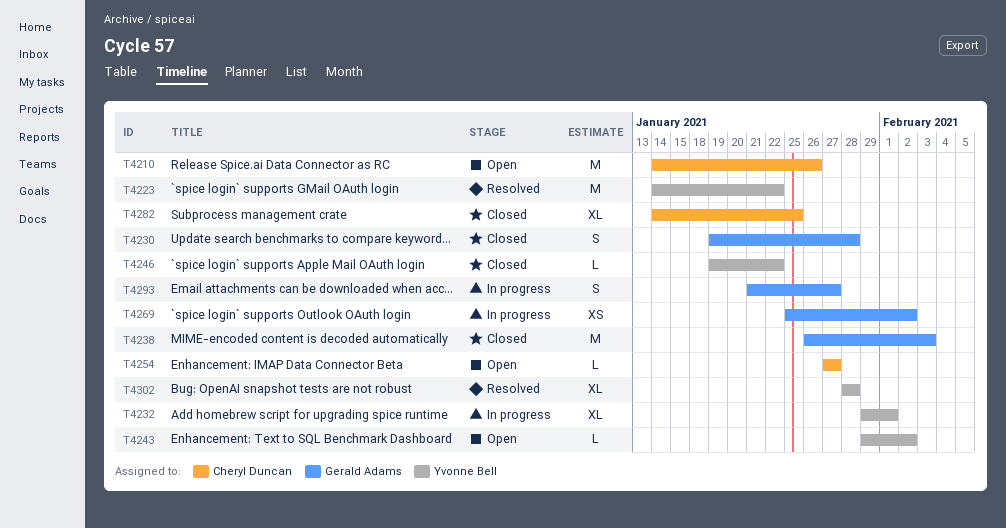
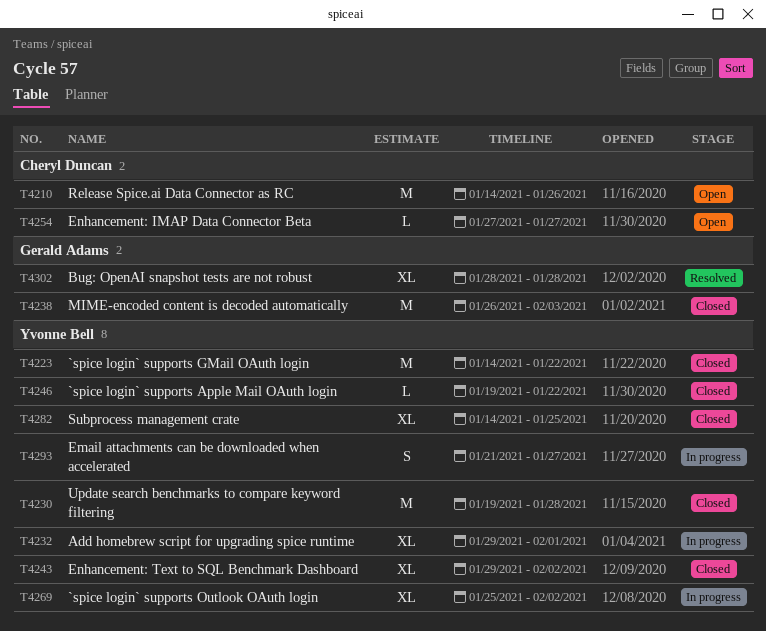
T4223, status: Resolved -> Closed
T4230, owner: Gerald Adams -> Yvonne Bell
T4230, estimate: S -> M
T4243, status: Open -> Closed
T4243, estimate: L -> XL
T4269, owner: Gerald Adams -> Yvonne Bell
T4269, estimate: XS -> XL
T4282, owner: Cheryl Duncan -> Yvonne Bell
T4293, owner: Gerald Adams -> Yvonne Bell
T4302, owner: Yvonne Bell -> Gerald Adams

